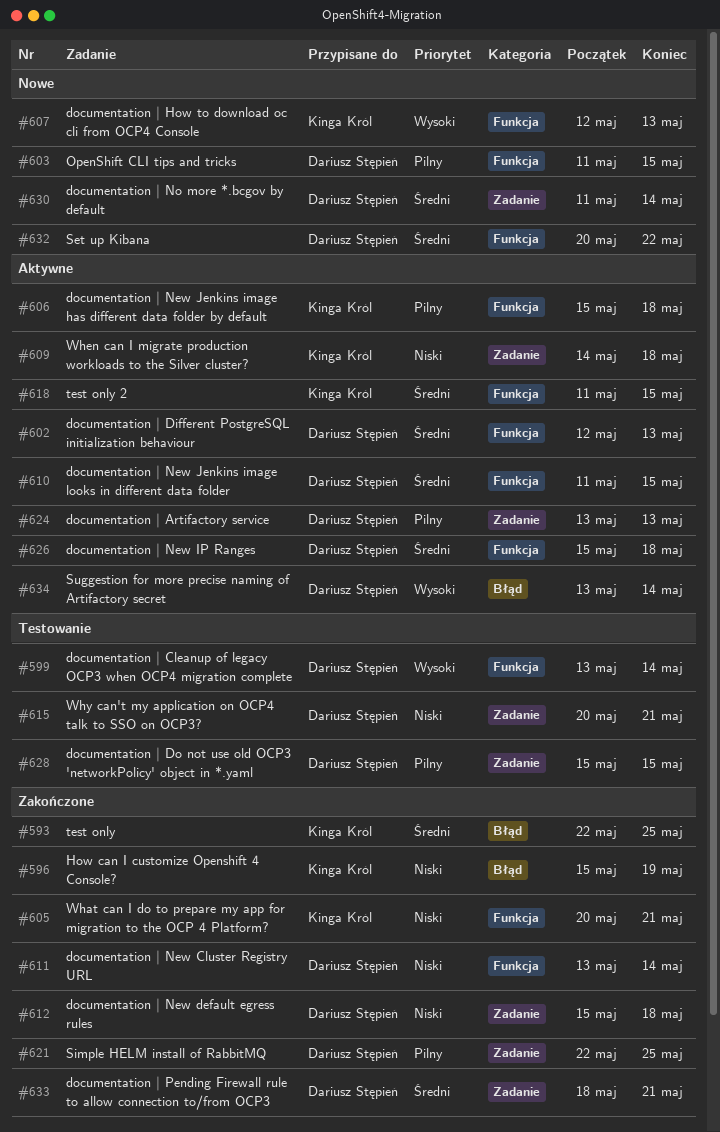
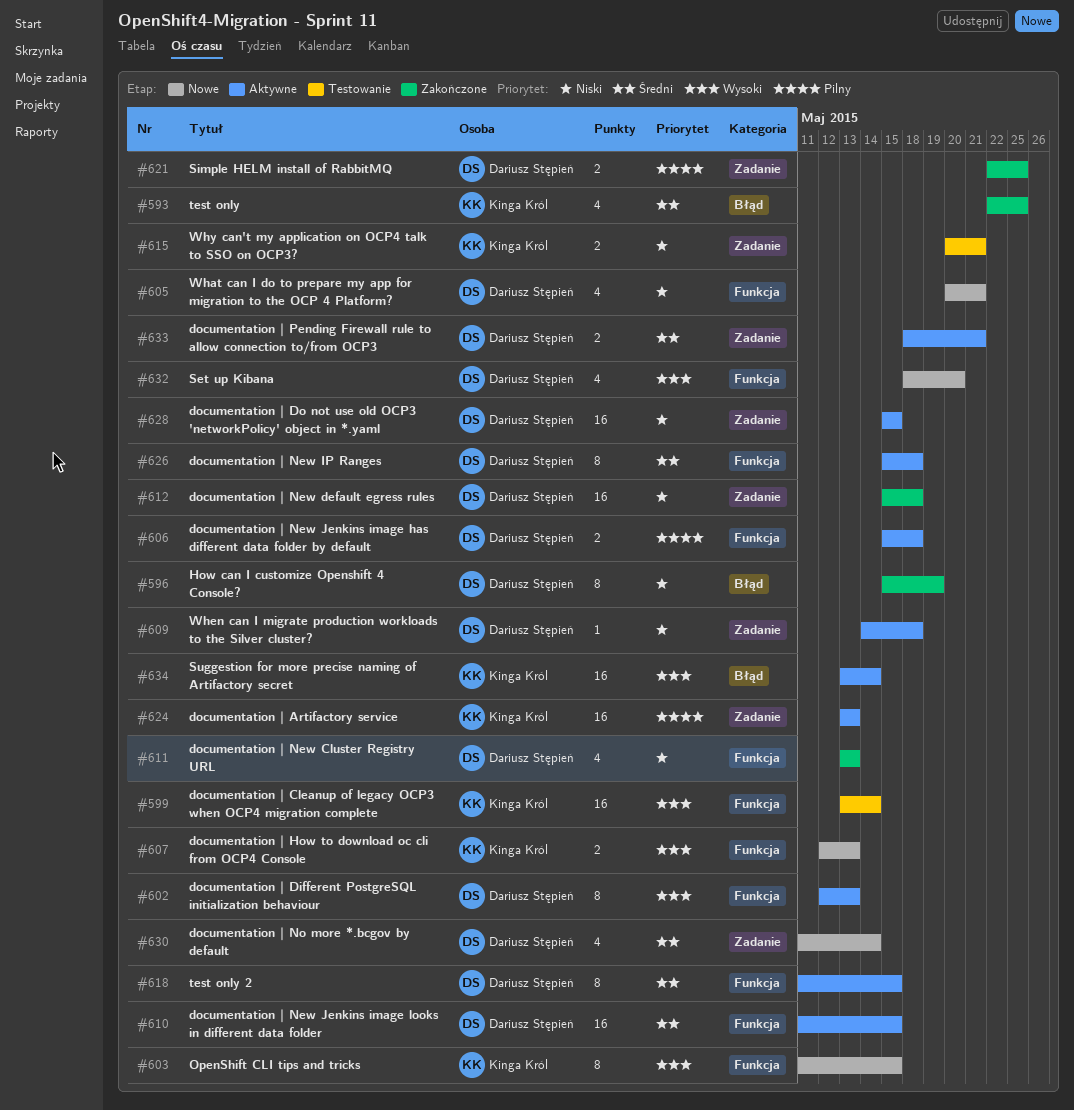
#596, owner: Kinga Król -> Dariusz Stępień
#599, owner: Dariusz Stępień -> Kinga Król
#602, priority: Średni -> Wysoki
#603, owner: Dariusz Stępień -> Kinga Król
#603, priority: Pilny -> Wysoki
#605, status: Zakończone -> Nowe
#605, owner: Kinga Król -> Dariusz Stępień
#606, owner: Kinga Król -> Dariusz Stępień
#609, owner: Kinga Król -> Dariusz Stępień
#611, due: May 14 -> May 13
#615, owner: Dariusz Stępień -> Kinga Król
#618, owner: Kinga Król -> Dariusz Stępień
#624, owner: Dariusz Stępień -> Kinga Król
#628, status: Testowanie -> Aktywne
#628, priority: Pilny -> Niski
#632, priority: Średni -> Wysoki
#632, start: May 20 -> May 18
#632, due: May 22 -> May 20
#633, status: Zakończone -> Aktywne
#634, owner: Dariusz Stępień -> Kinga Król

